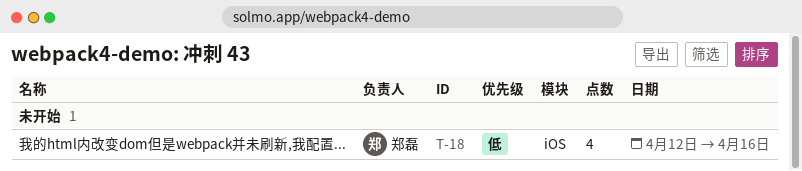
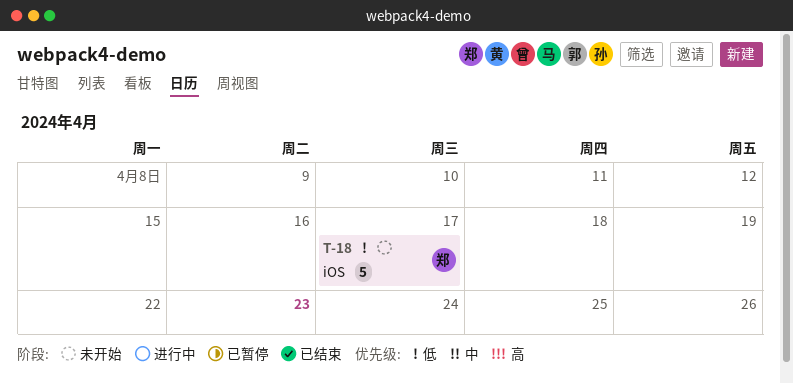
T-18, estimate: 4 -> 5
T-18, due: Apr 16 -> Apr 17

